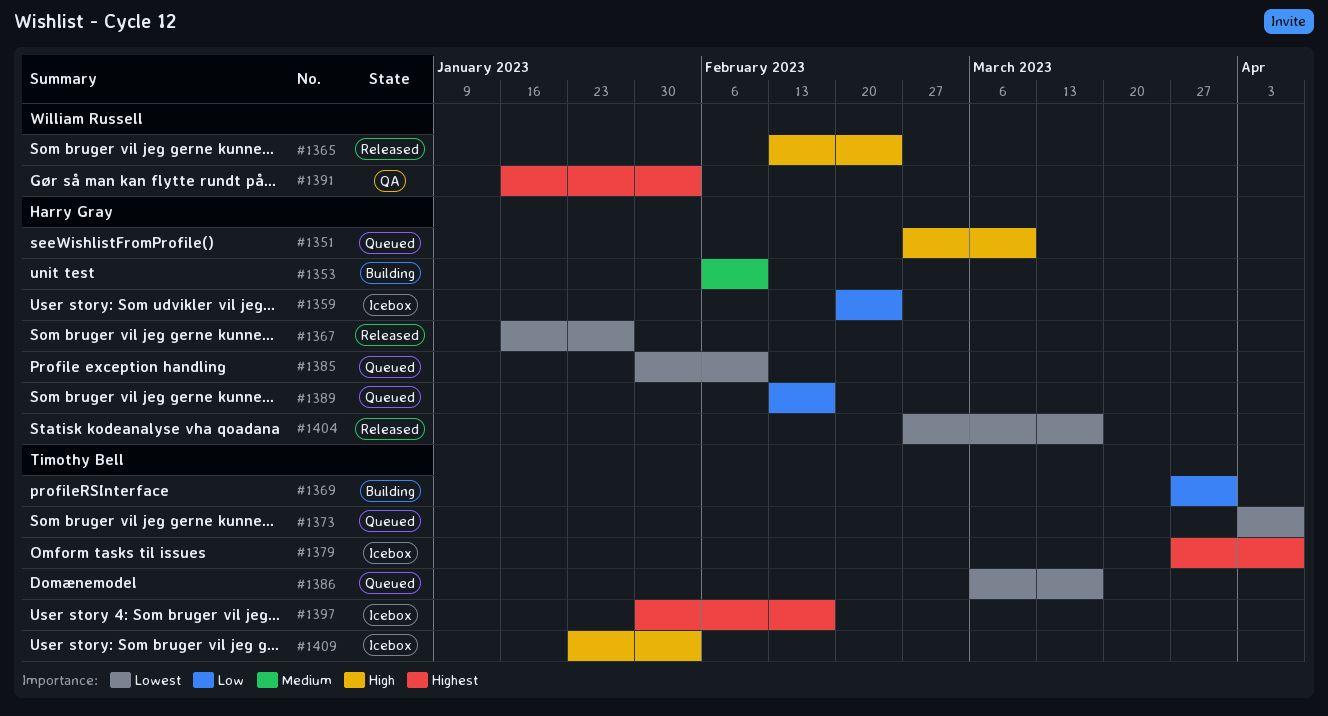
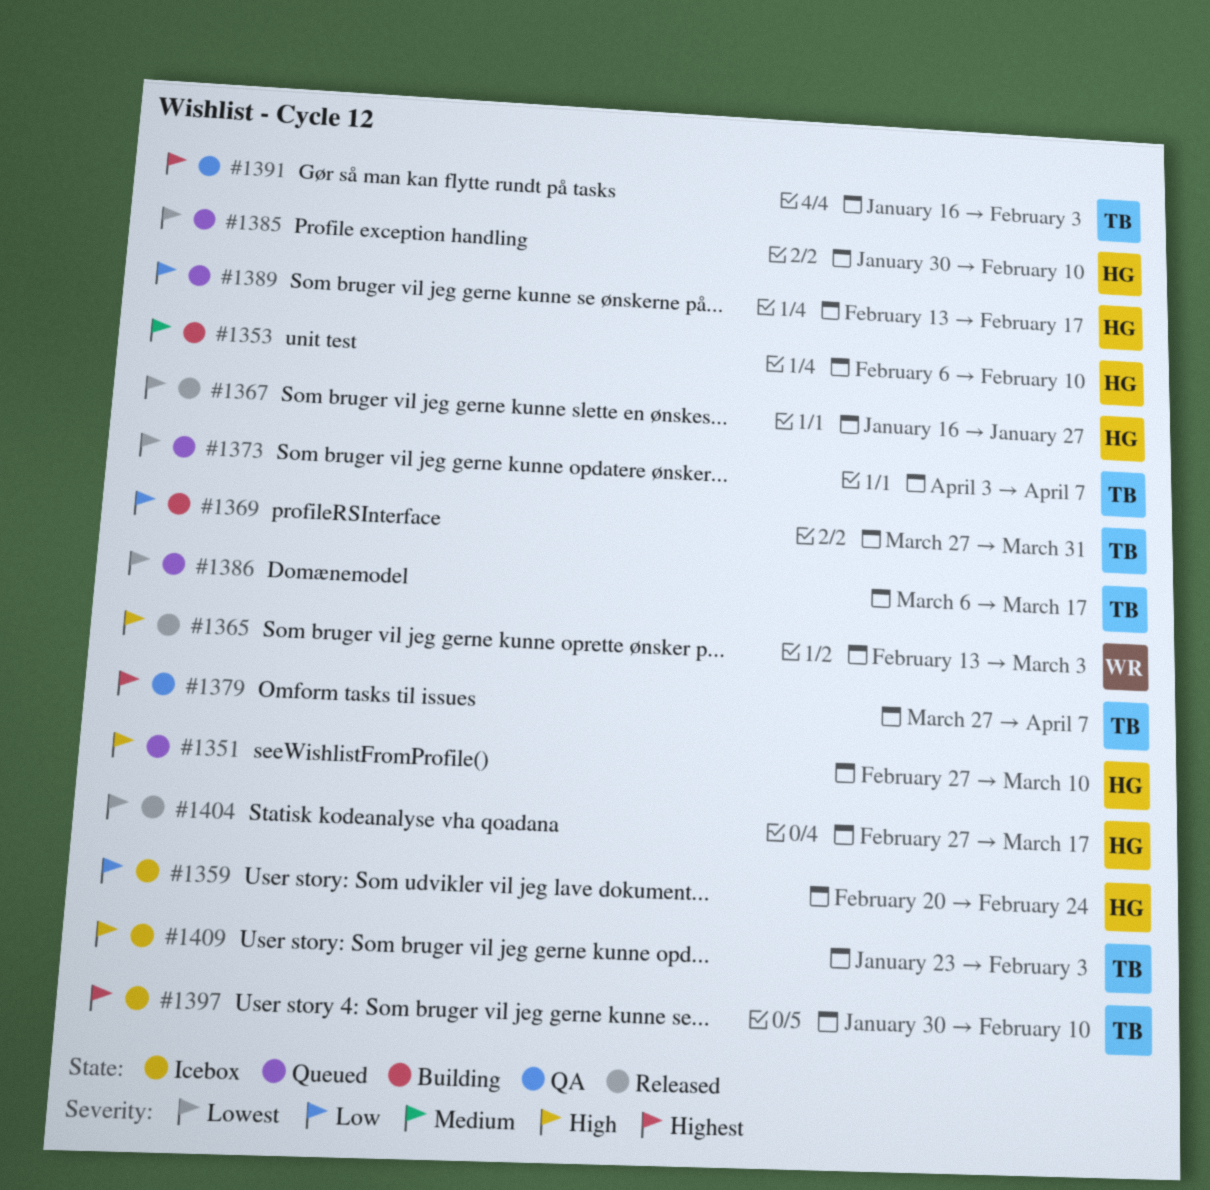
#1365, due: Feb 24 -> Mar 3
#1379, status: Icebox -> QA
#1391, owner: William Russell -> Timothy Bell
#1397, due: Feb 17 -> Feb 10

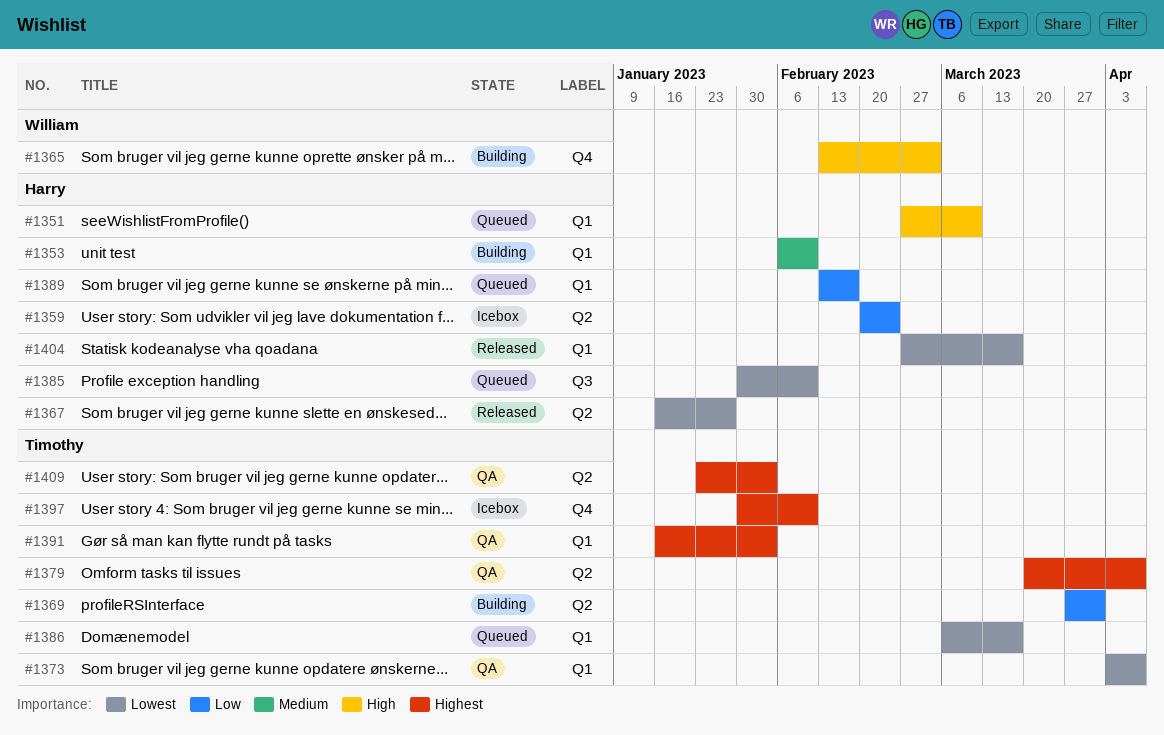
#1365, status: Released -> Building
#1373, status: Queued -> QA
#1379, start: Mar 27 -> Mar 20
#1409, status: Icebox -> QA
#1409, priority: High -> Highest

